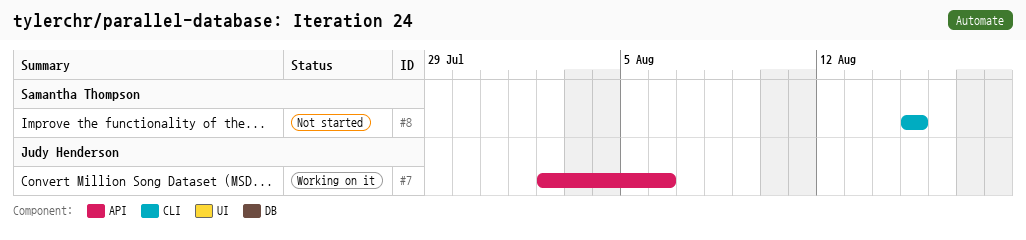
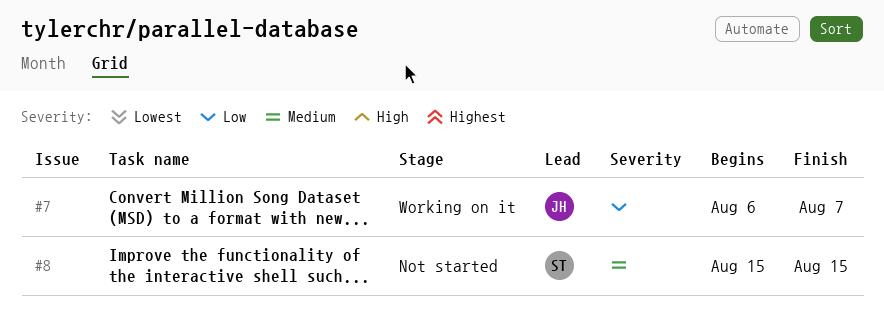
#7, start: Aug 2 -> Aug 6
#7, due: Aug 6 -> Aug 7

